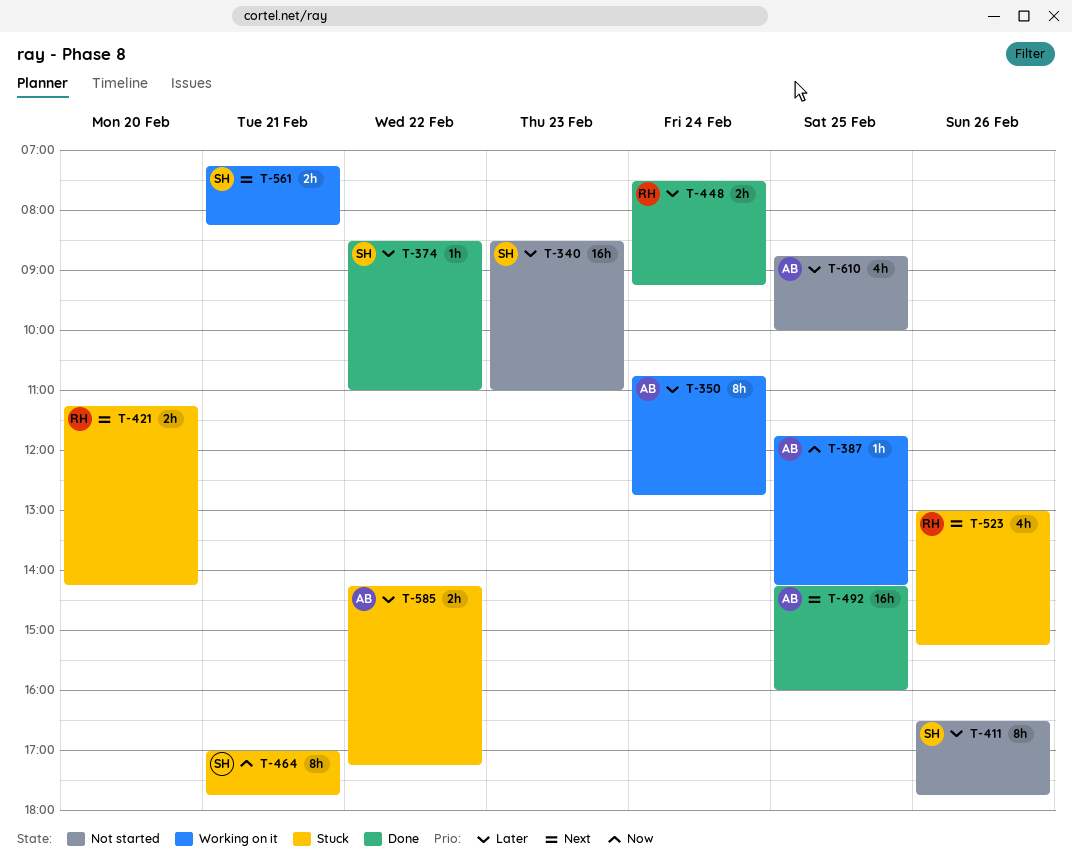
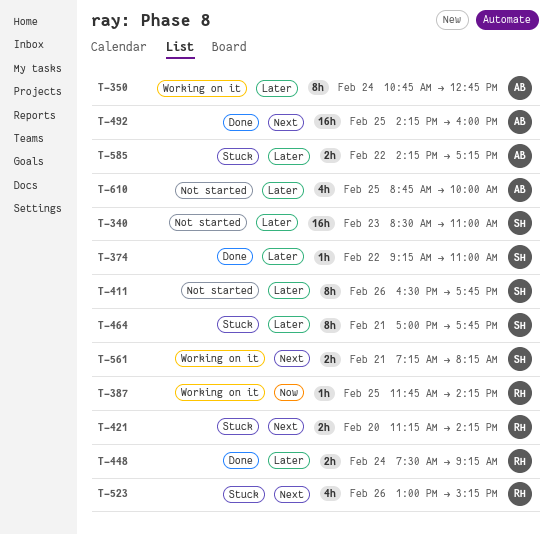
T-374, begins: 08:30 -> 09:15
T-387, owner: AB -> RH
T-464, priority: Now -> Later

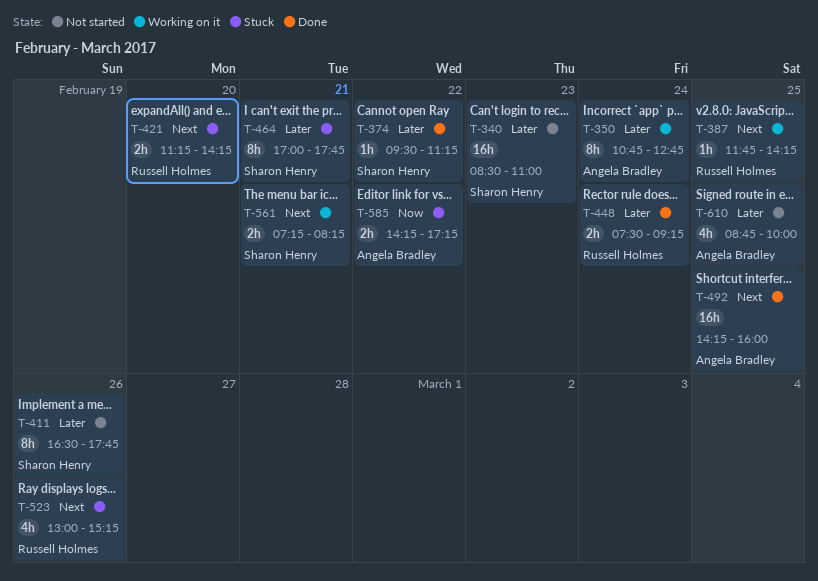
T-374, begins: 09:15 -> 09:30
T-374, ends: 11:00 -> 11:15
T-387, priority: Now -> Next
T-585, priority: Later -> Now

